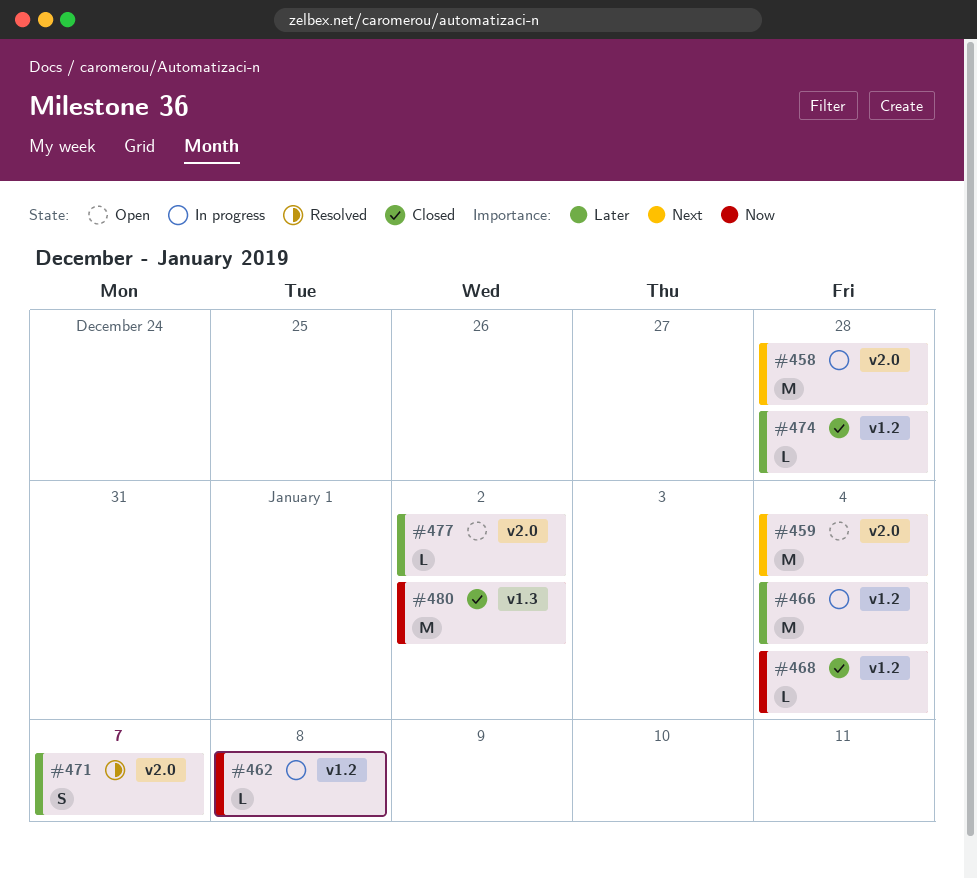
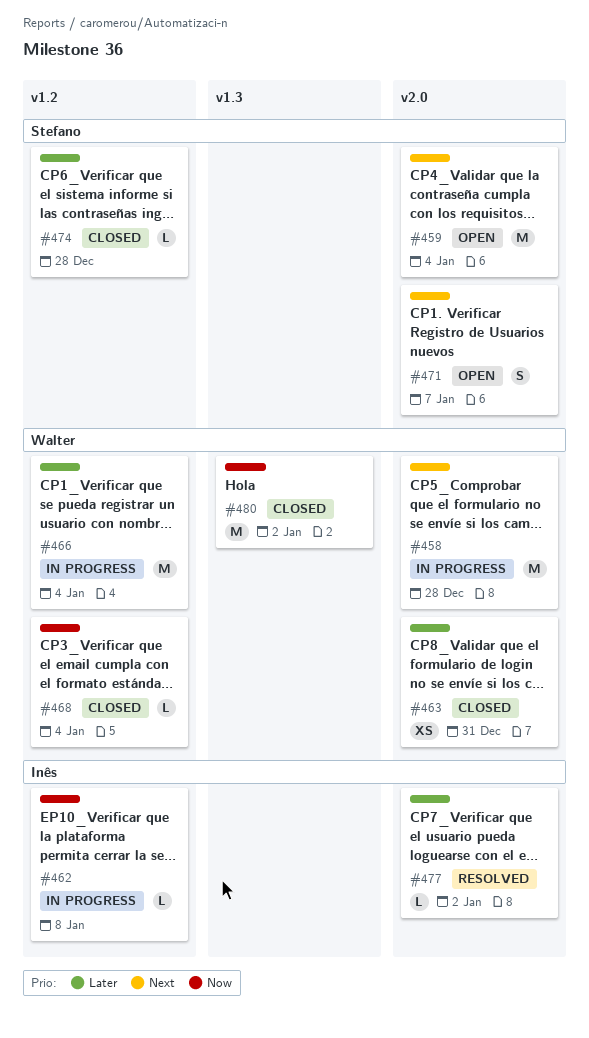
#463: none -> present
#471, status: Resolved -> Open
#471, priority: Later -> Next
#477, status: Open -> Resolved

